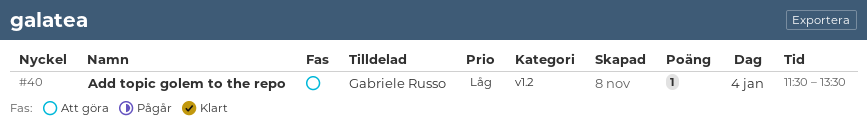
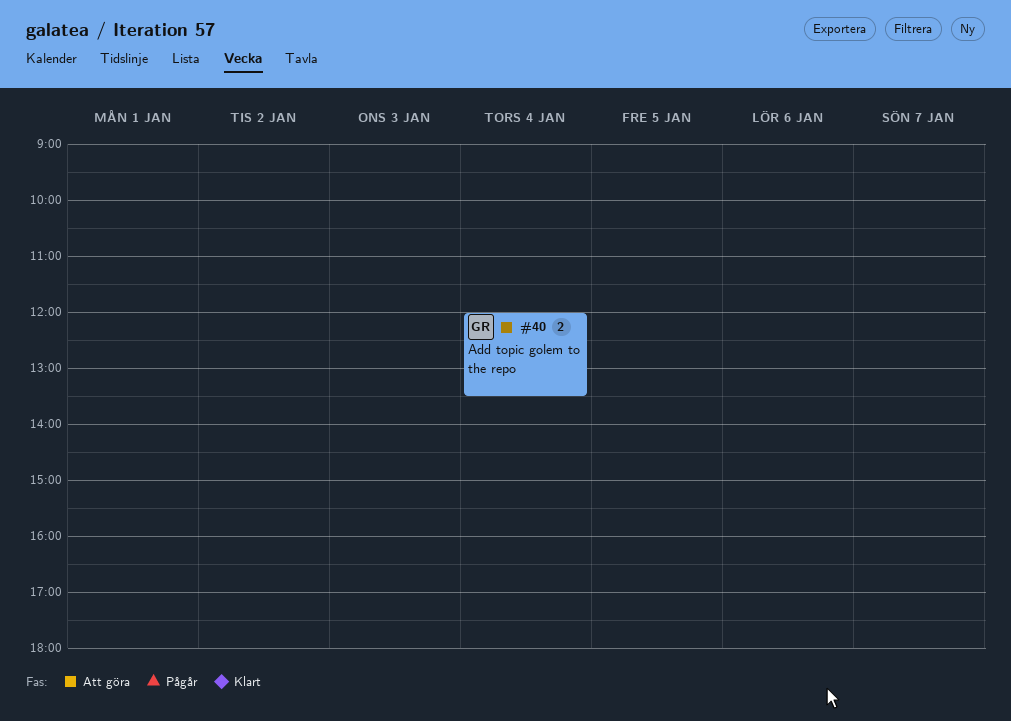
#40, estimate: 1 -> 2
#40, begins: 11:30 -> 12:00

